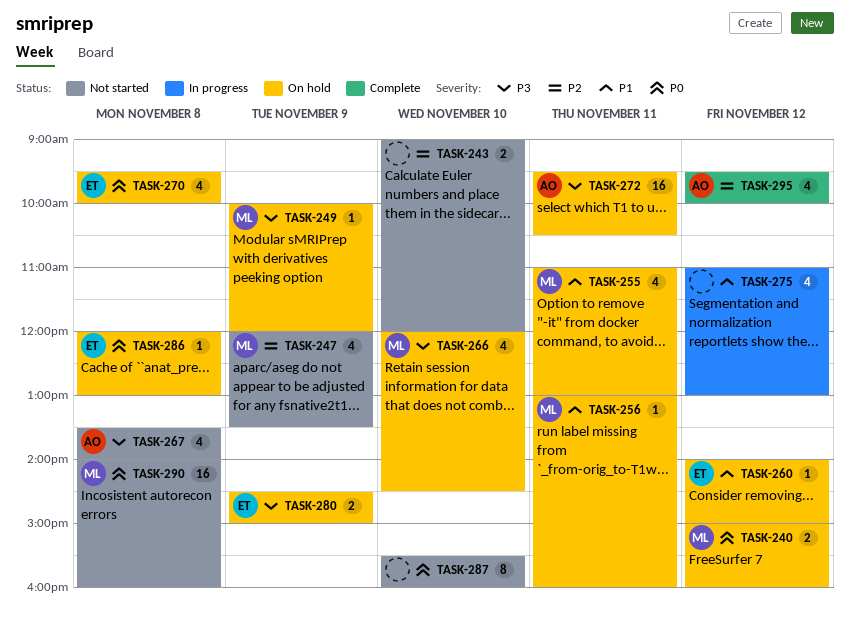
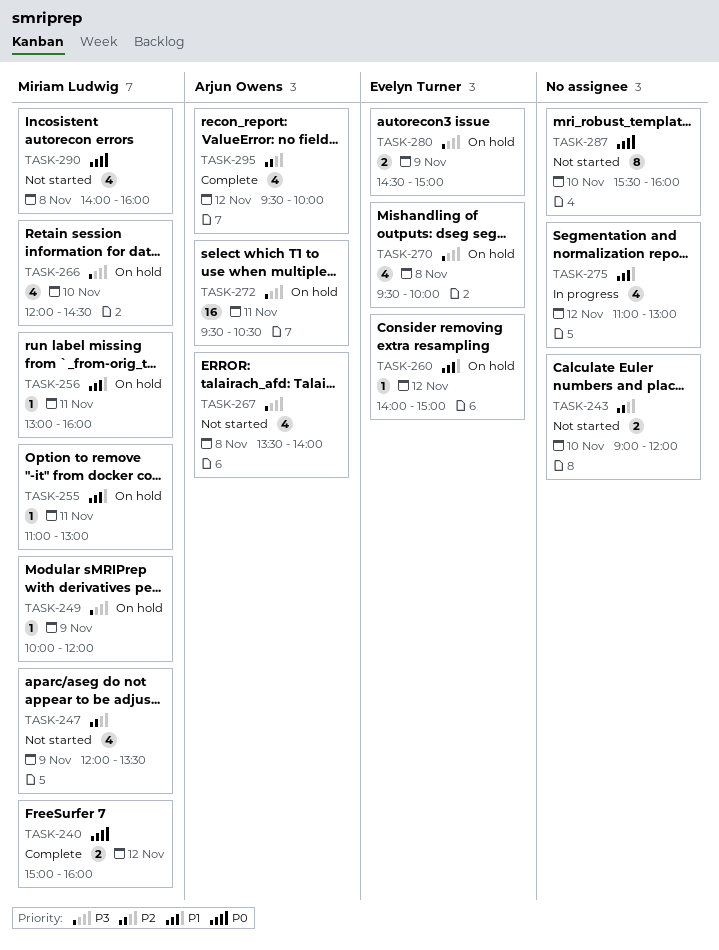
TASK-240, status: On hold -> Complete
TASK-255, estimate: 4 -> 1
TASK-270, priority: P0 -> P3
TASK-286: present -> none
TASK-290, estimate: 16 -> 4

